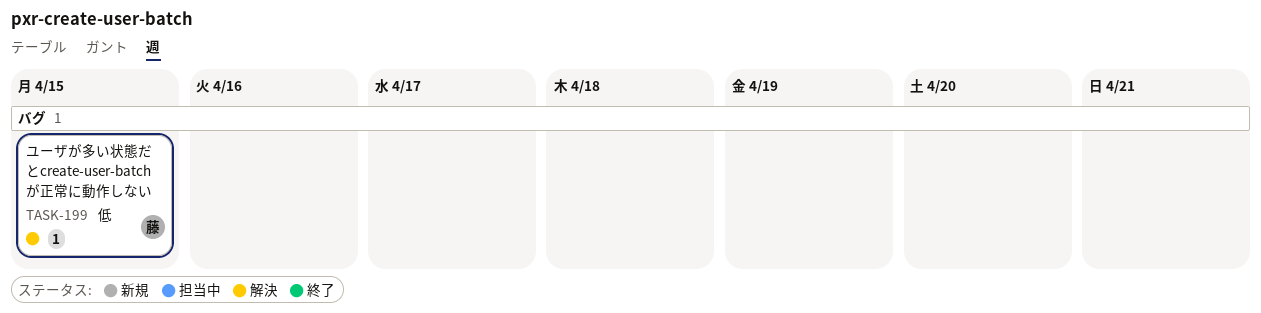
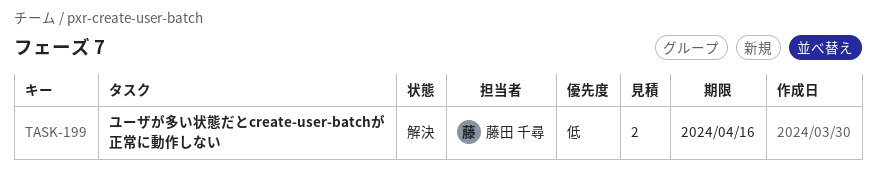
TASK-199, estimate: 1 -> 2
TASK-199, due: Apr 15 -> Apr 16

